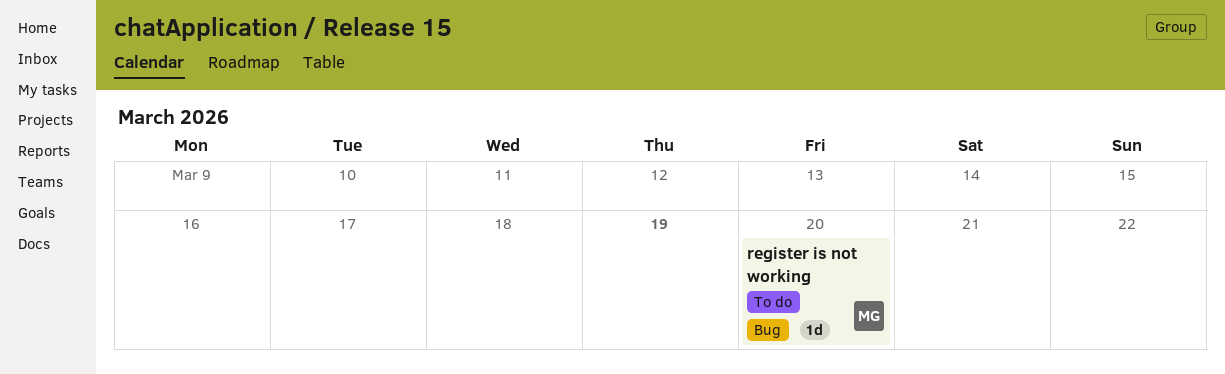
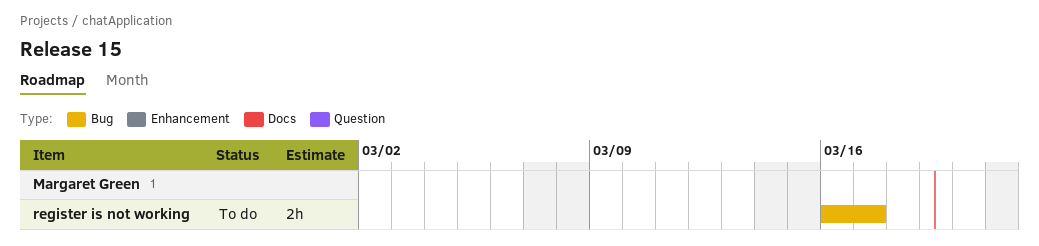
register is not working, estimate: 1d -> 2h
register is not working, due: Mar 20 -> Mar 17

